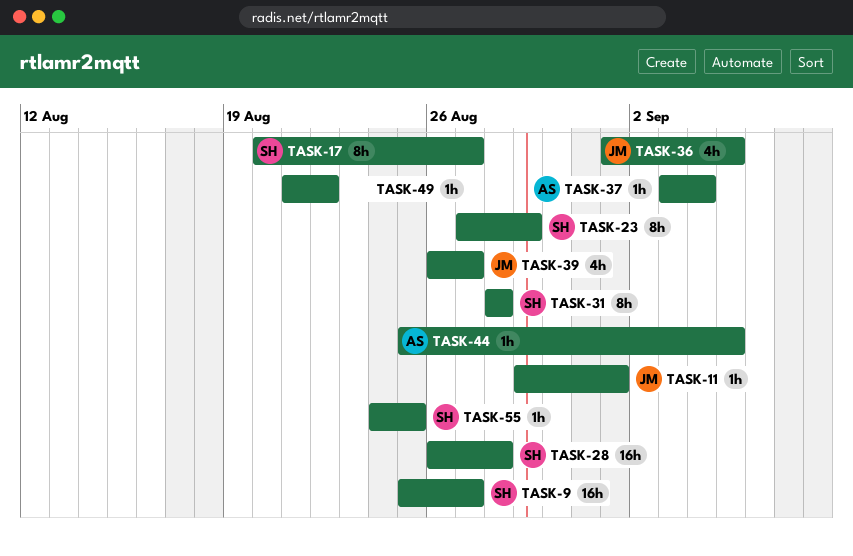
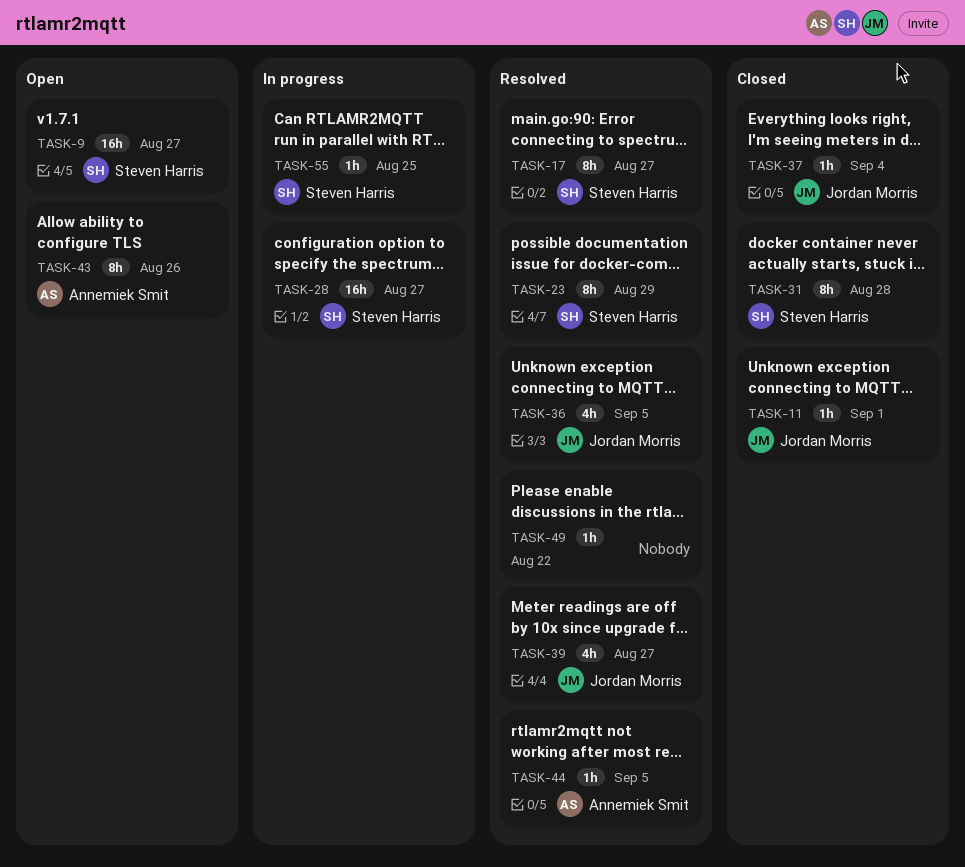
TASK-28, due: Aug 28 -> Aug 27
TASK-37, owner: Annemiek Smit -> Jordan Morris
TASK-43: none -> present

